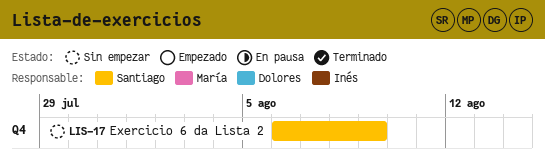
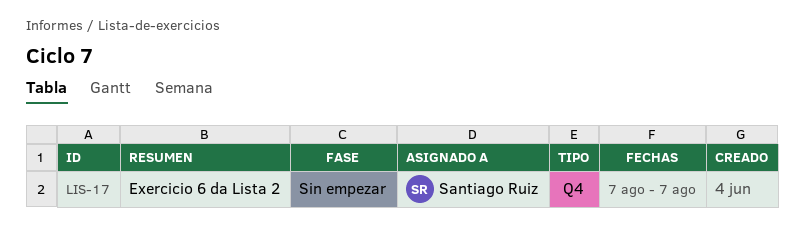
LIS-17, start: Aug 6 -> Aug 7
LIS-17, due: Aug 9 -> Aug 7

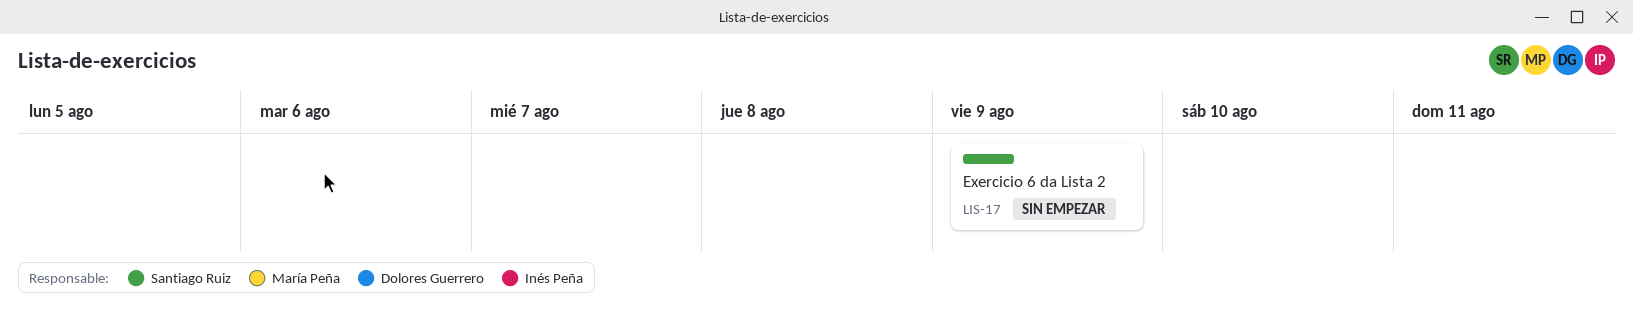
LIS-17, due: Aug 7 -> Aug 9

